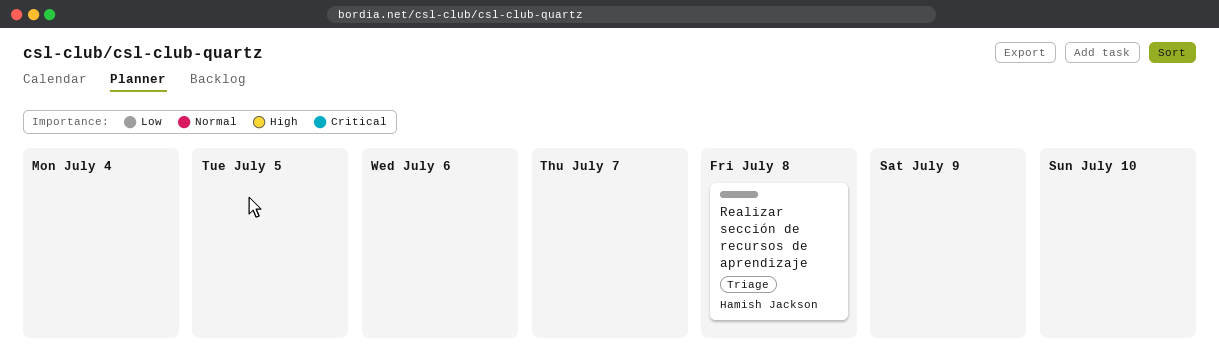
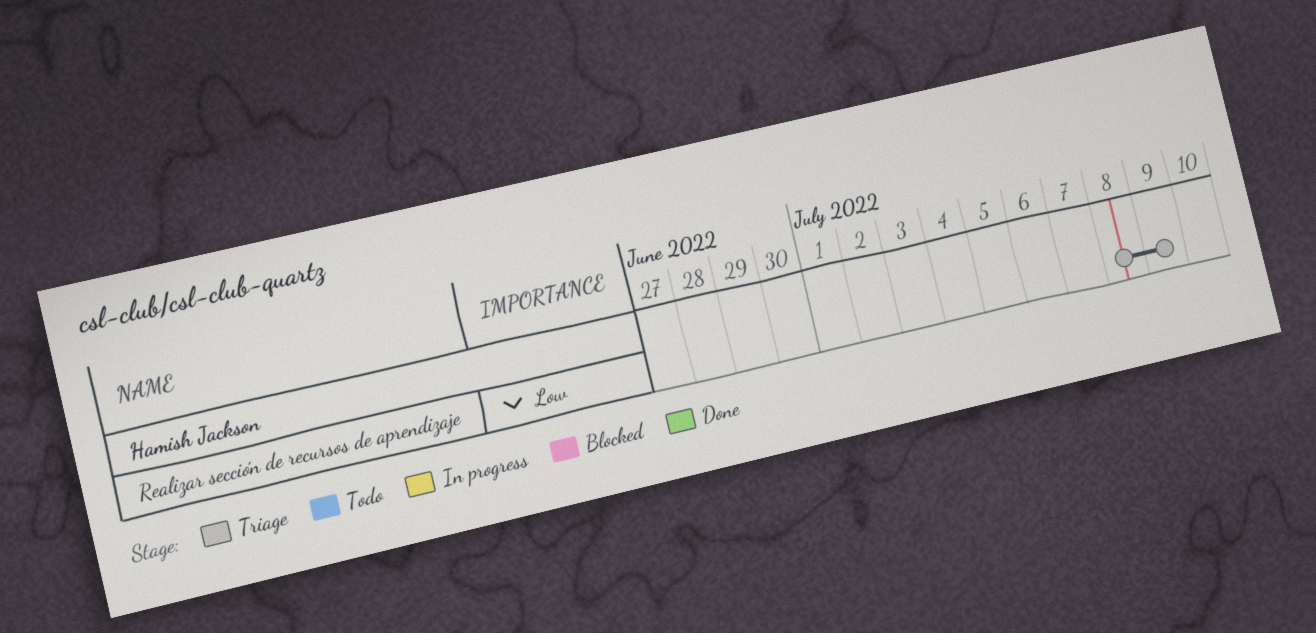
Realizar sección de recursos de aprendizaje, due: Jul 8 -> Jul 9

